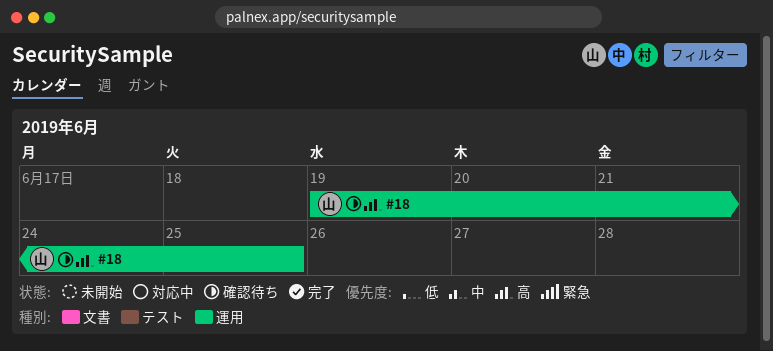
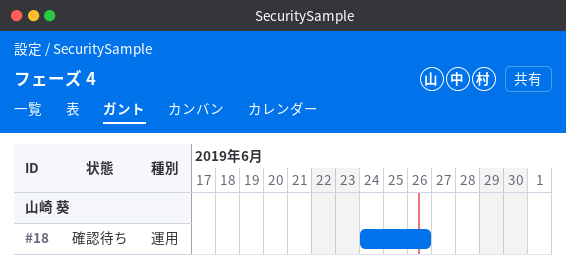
#18, start: Jun 19 -> Jun 24
#18, due: Jun 25 -> Jun 26

